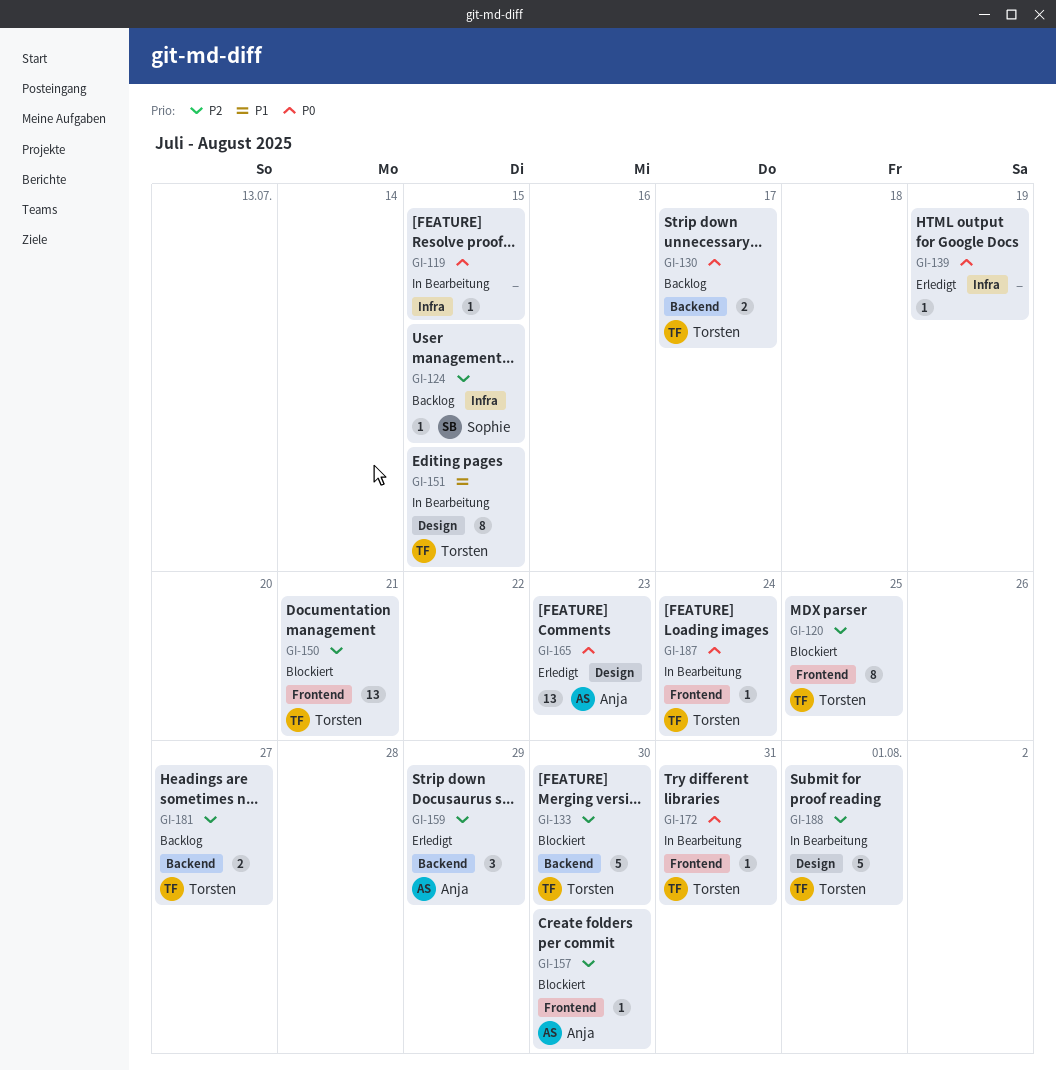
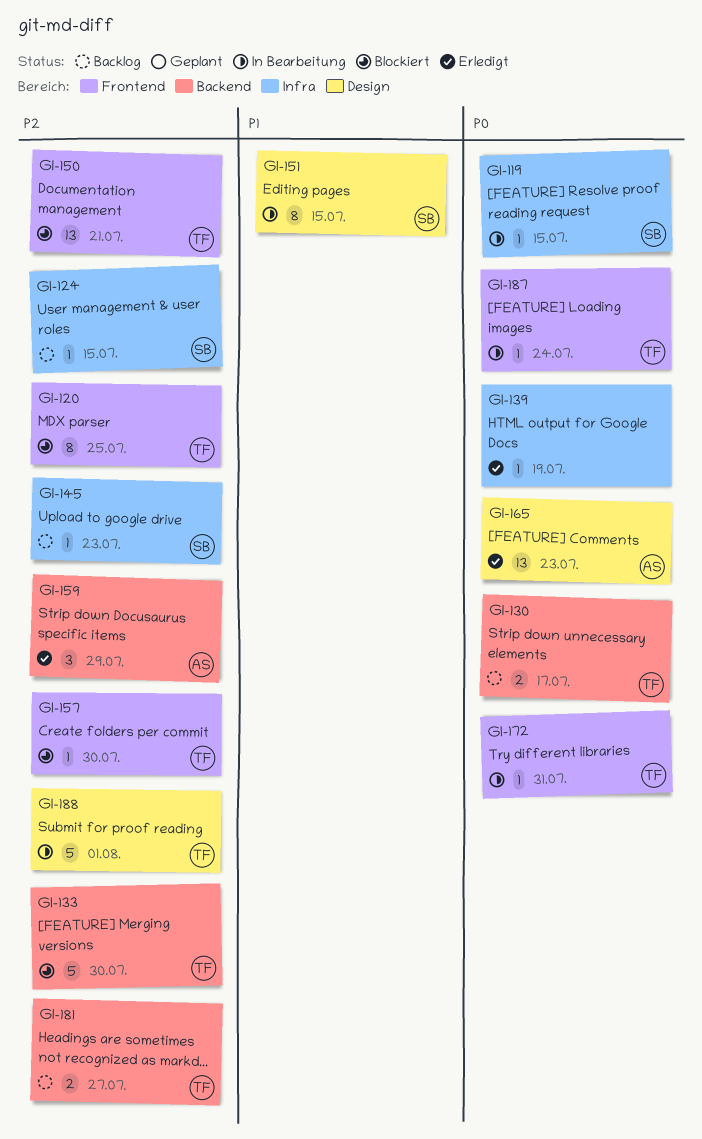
GI-119, owner: none -> Sophie
GI-145: none -> present
GI-151, owner: Torsten -> Sophie
GI-157, owner: Anja -> Torsten

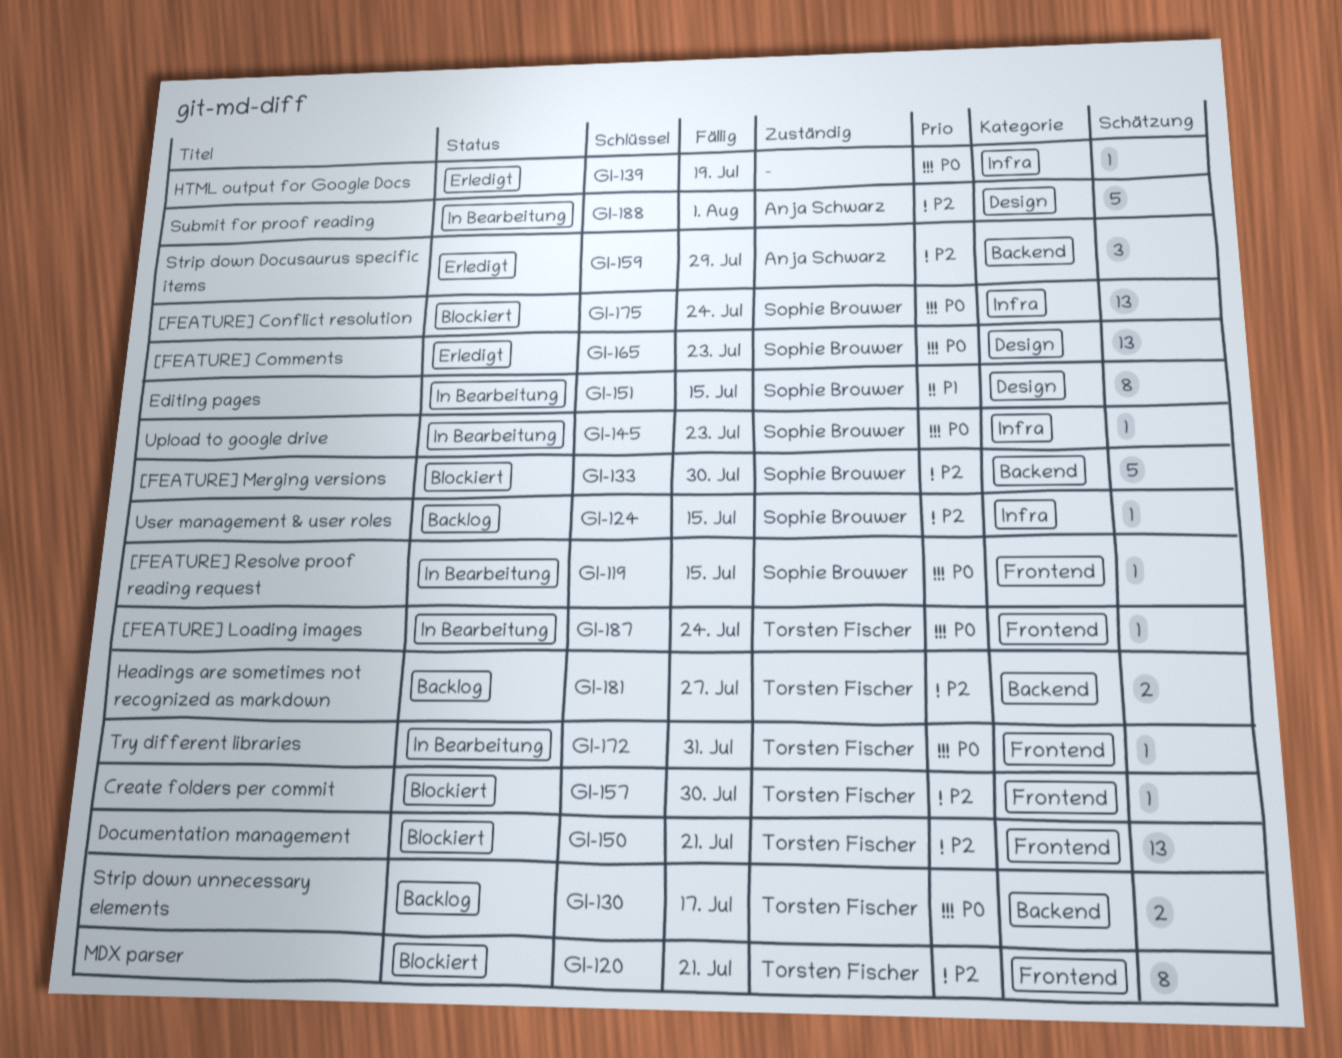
GI-119, label: Infra -> Frontend
GI-120, due: Jul 25 -> Jul 21
GI-133, owner: Torsten Fischer -> Sophie Brouwer
GI-145, status: Backlog -> In Bearbeitung
GI-145, priority: P2 -> P0
GI-165, owner: Anja Schwarz -> Sophie Brouwer
GI-175: none -> present
GI-188, owner: Torsten Fischer -> Anja Schwarz

